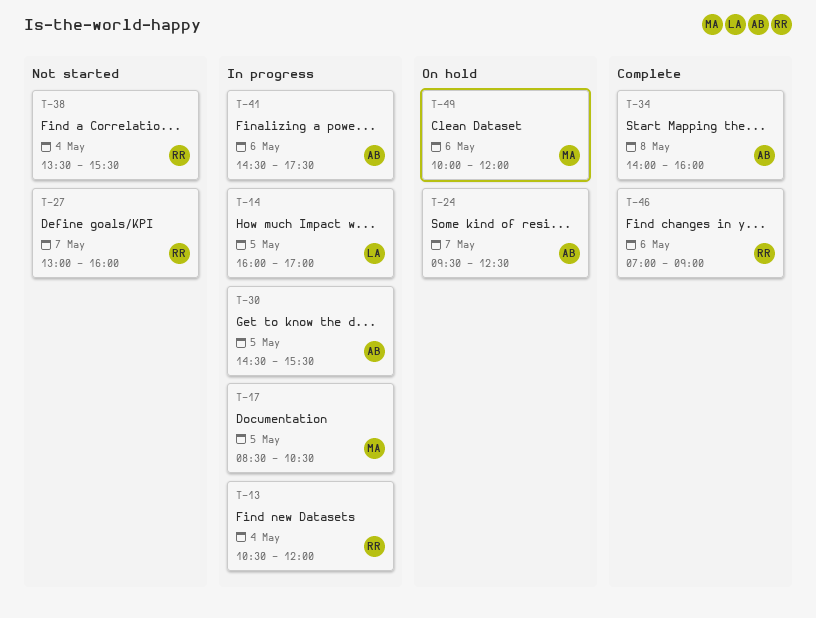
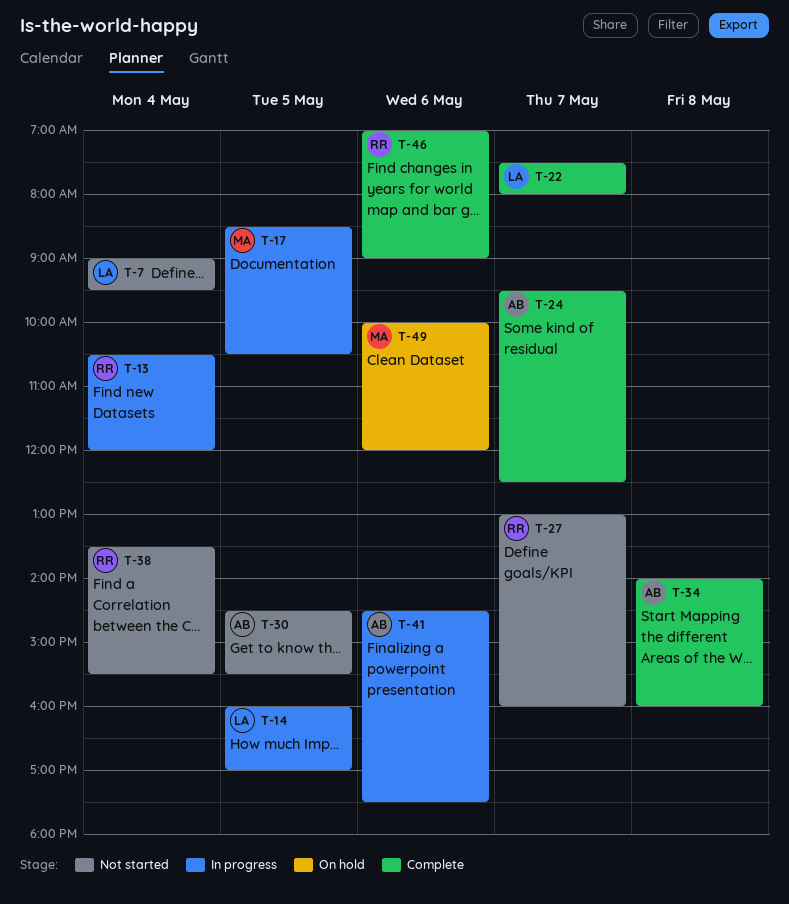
T-7: none -> present
T-22: none -> present
T-24, status: On hold -> Complete
T-30, status: In progress -> Not started

